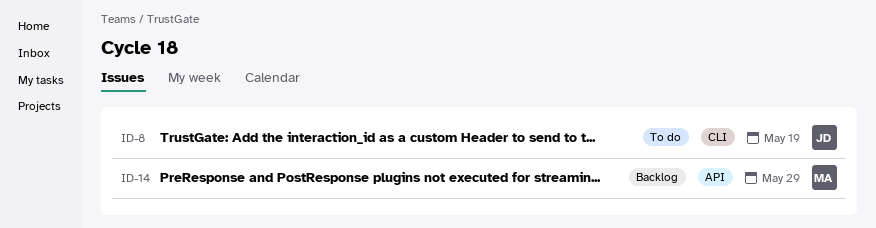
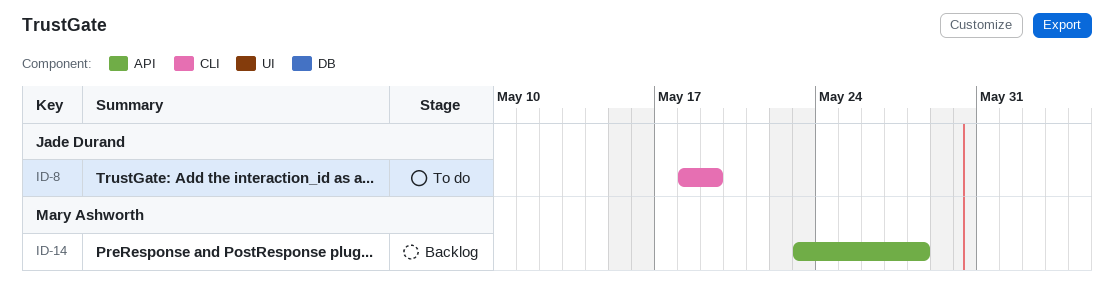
ID-14, due: May 29 -> May 28

